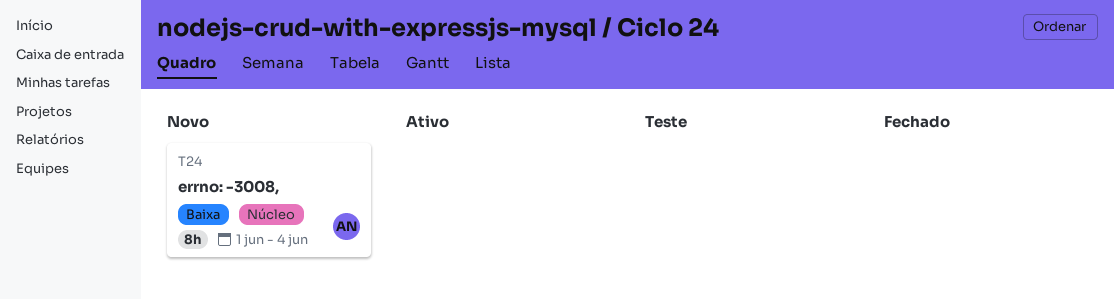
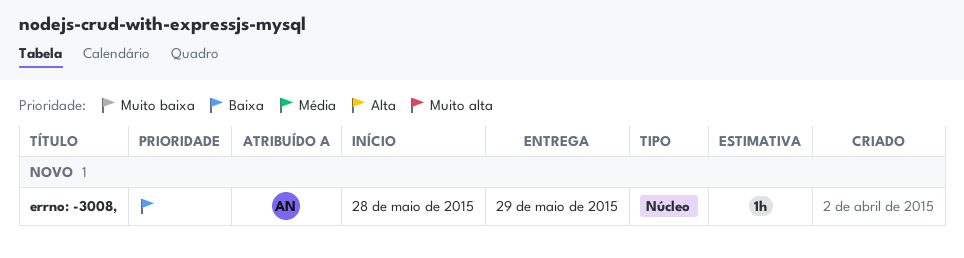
errno: -3008,, estimate: 8h -> 1h
errno: -3008,, start: Jun 1 -> May 28
errno: -3008,, due: Jun 4 -> May 29

